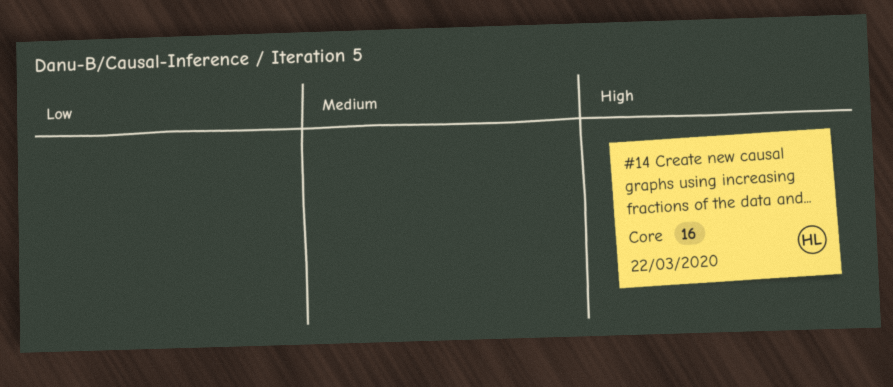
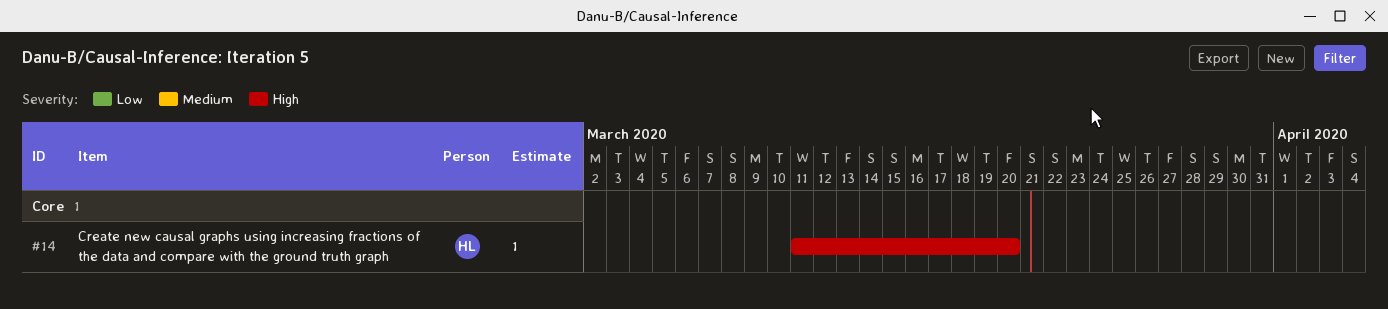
#14, estimate: 16 -> 1
#14, due: Mar 22 -> Mar 20

